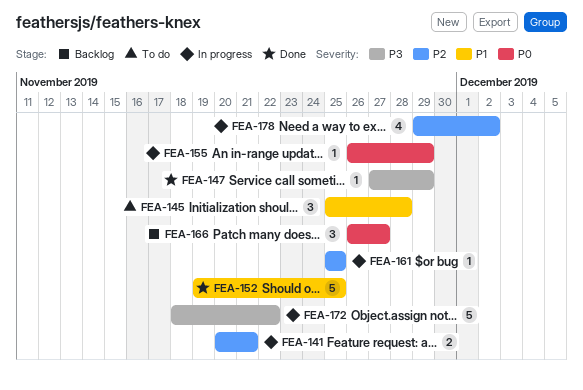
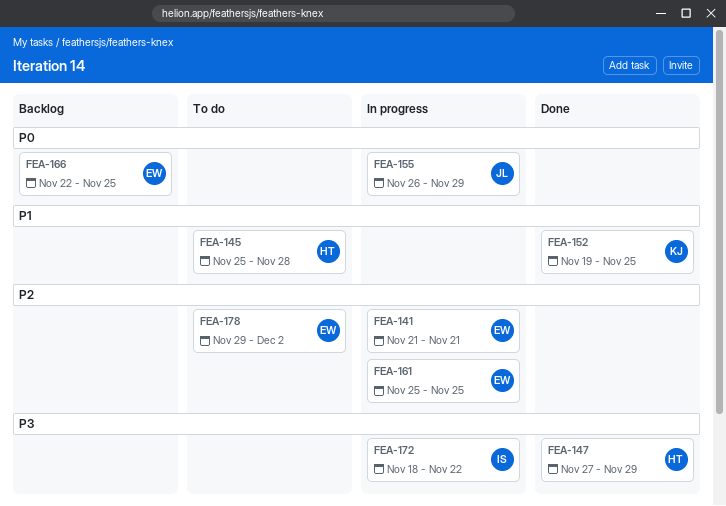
FEA-141, start: Nov 20 -> Nov 21
FEA-166, start: Nov 26 -> Nov 22
FEA-166, due: Nov 27 -> Nov 25
FEA-178, status: In progress -> To do

